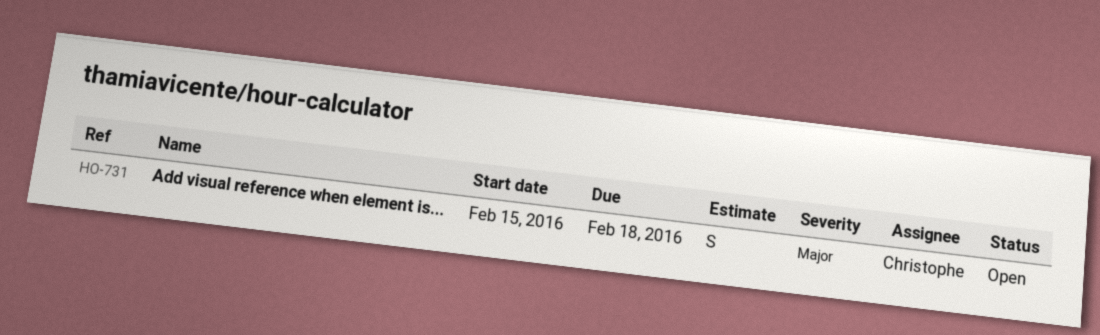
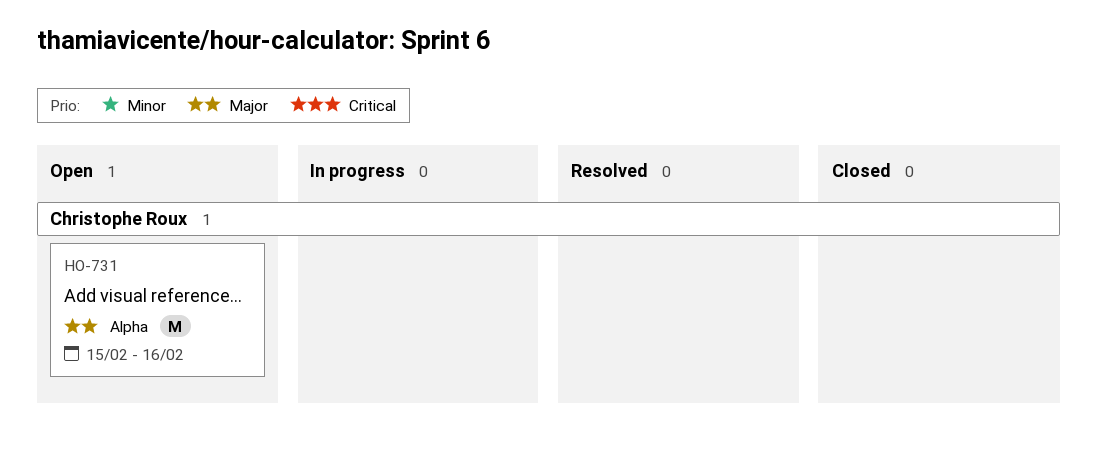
HO-731, estimate: S -> M
HO-731, due: Feb 18 -> Feb 16

